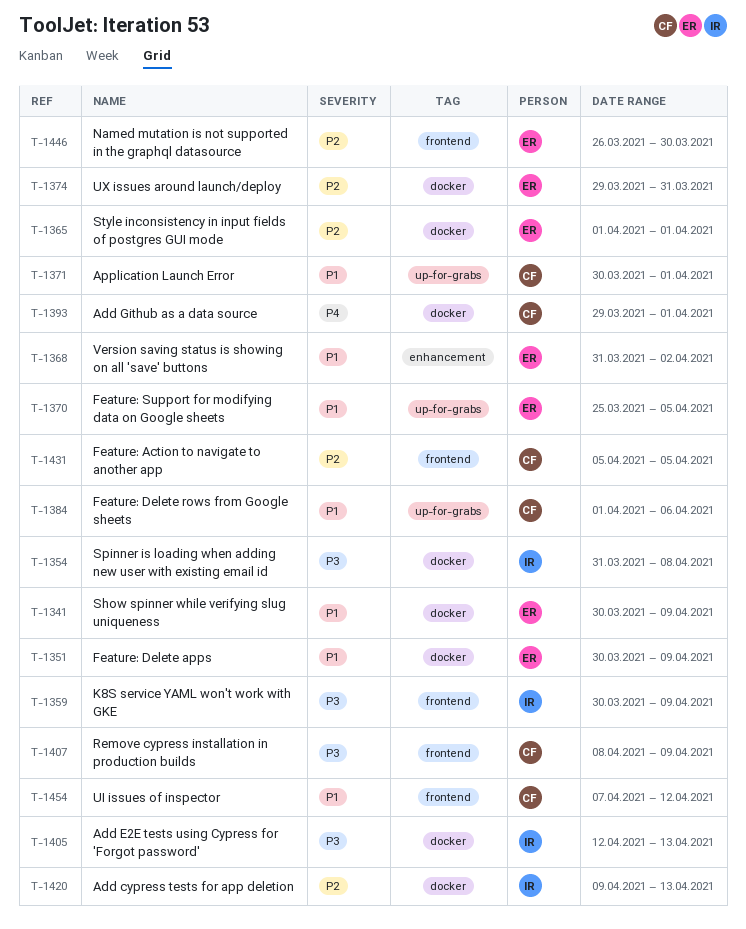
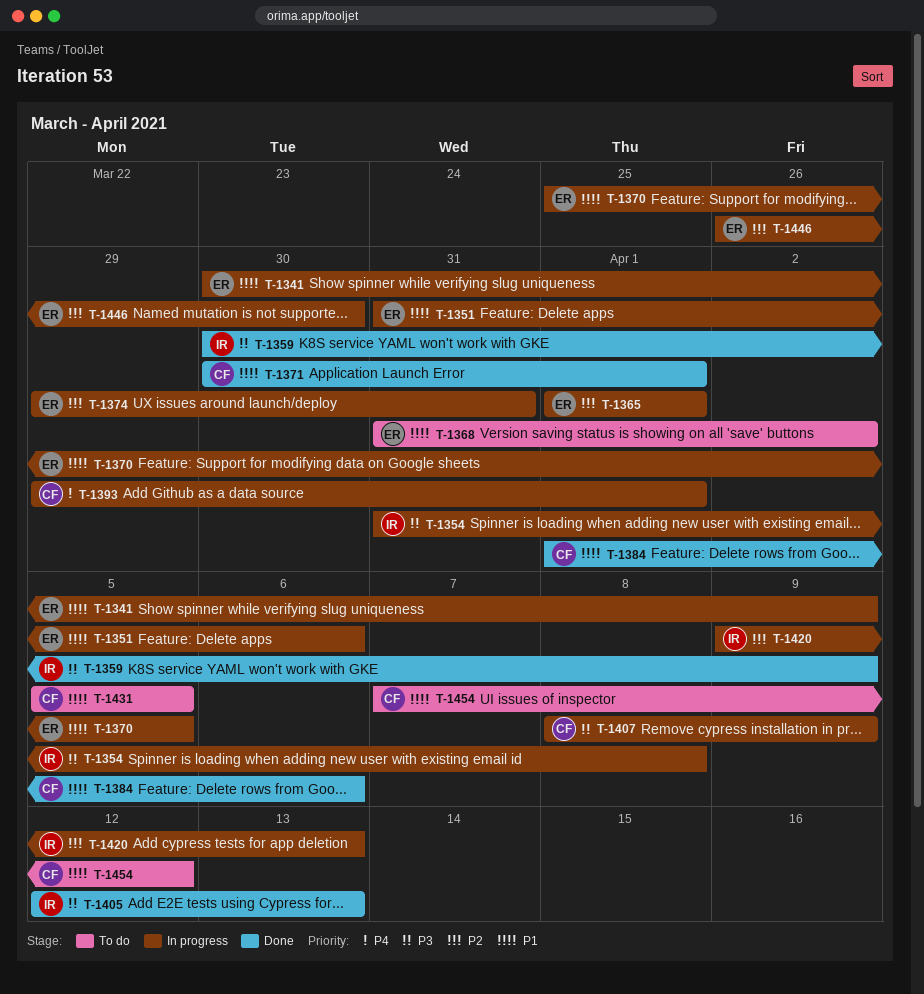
T-1351, start: Mar 30 -> Mar 31
T-1351, due: Apr 9 -> Apr 6
T-1431, priority: P2 -> P1

